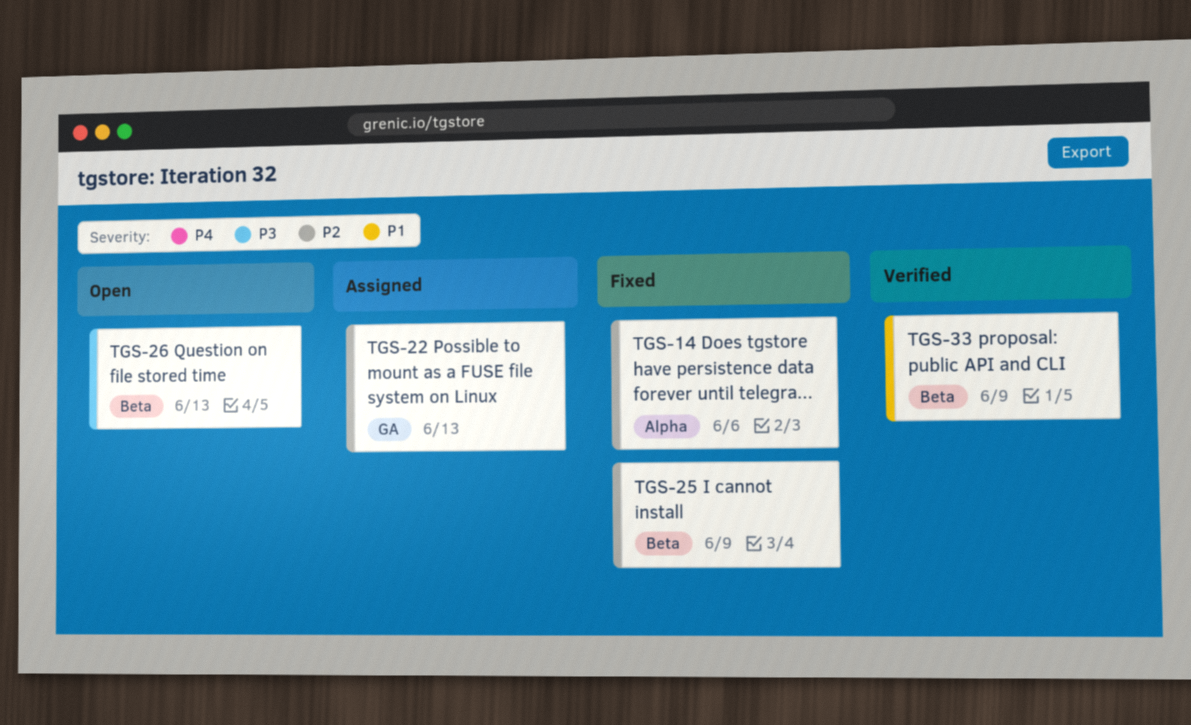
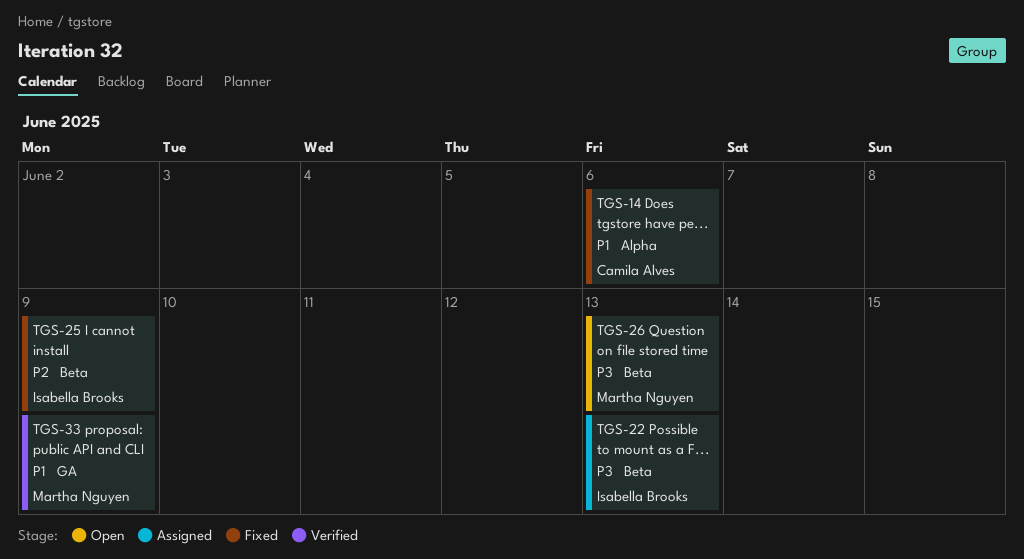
TGS-14, priority: P2 -> P1
TGS-22, priority: P2 -> P3
TGS-22, label: GA -> Beta
TGS-33, label: Beta -> GA

